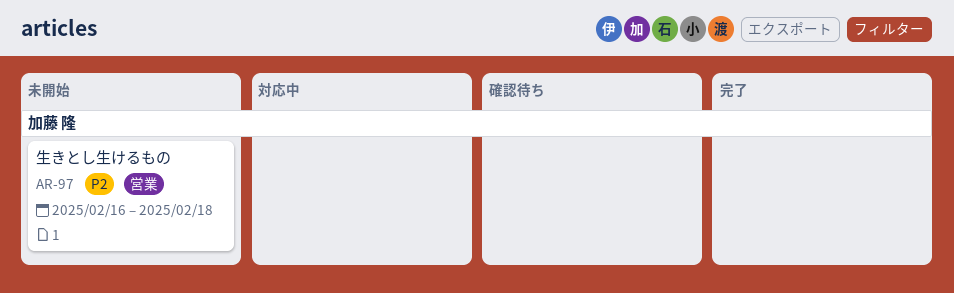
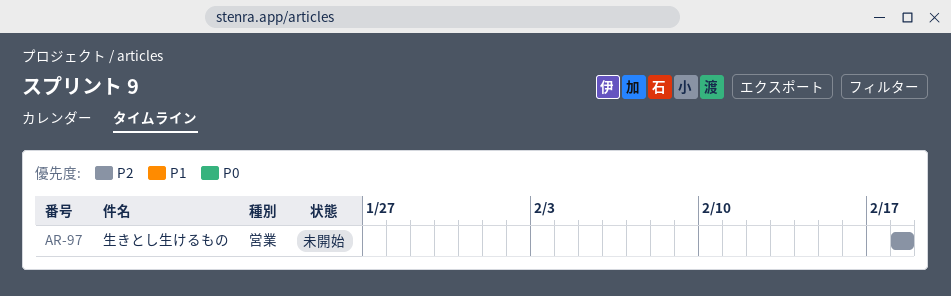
AR-97, start: Feb 16 -> Feb 18

